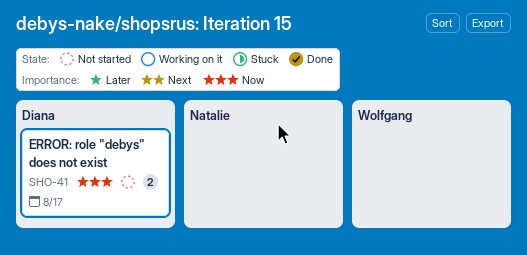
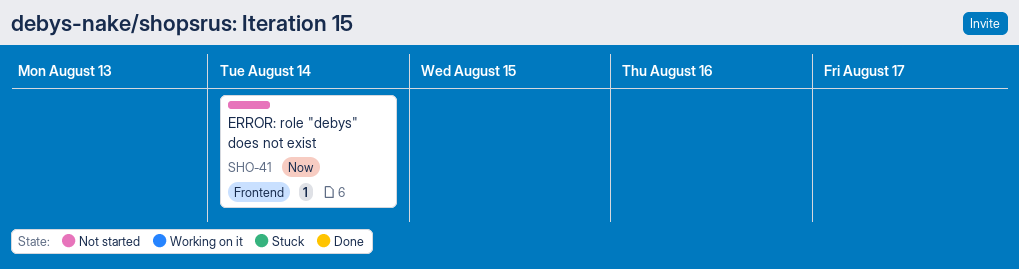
SHO-41, estimate: 2 -> 1
SHO-41, due: Aug 17 -> Aug 14

